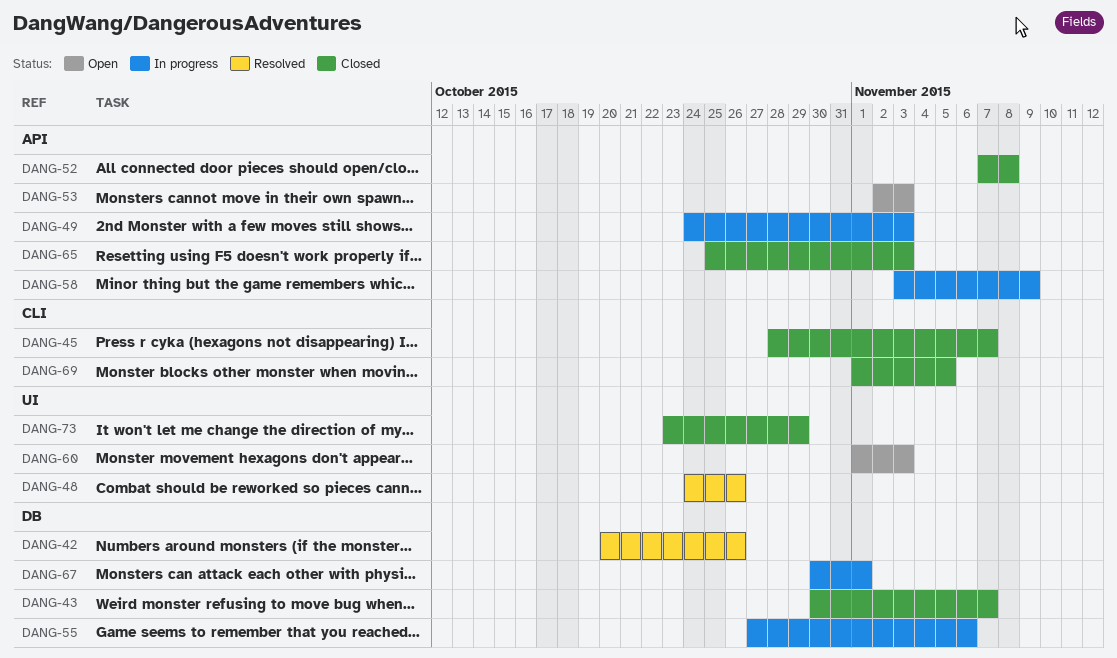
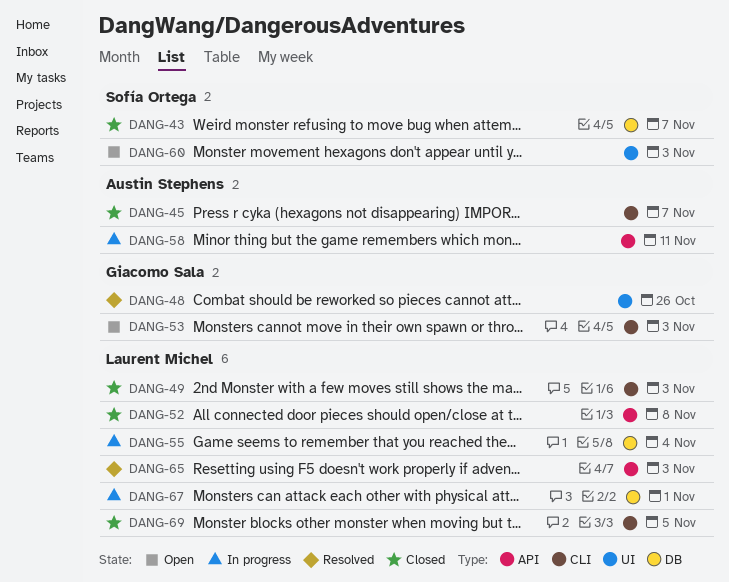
DANG-42: present -> none
DANG-49, status: In progress -> Closed
DANG-49, label: API -> CLI
DANG-53, label: API -> CLI
DANG-55, due: Nov 6 -> Nov 4
DANG-58, due: Nov 9 -> Nov 11
DANG-65, status: Closed -> Resolved
DANG-73: present -> none

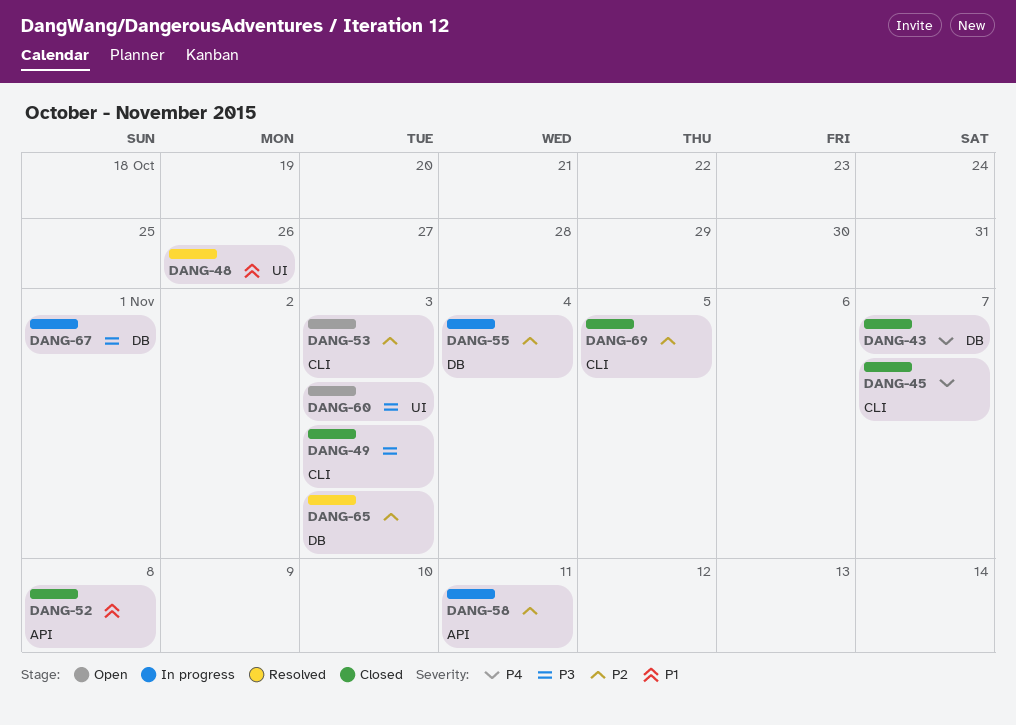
DANG-65, label: API -> DB

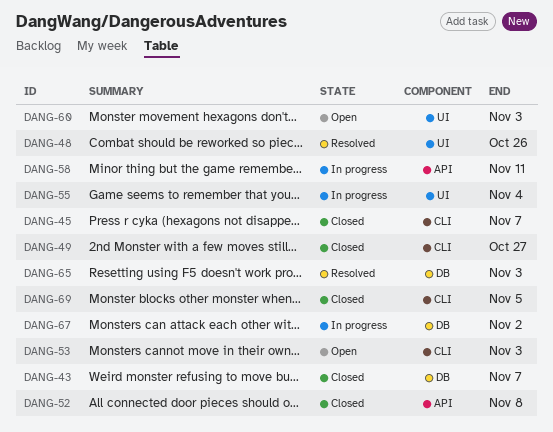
DANG-49, due: Nov 3 -> Oct 27
DANG-55, label: DB -> UI
DANG-67, due: Nov 1 -> Nov 2

